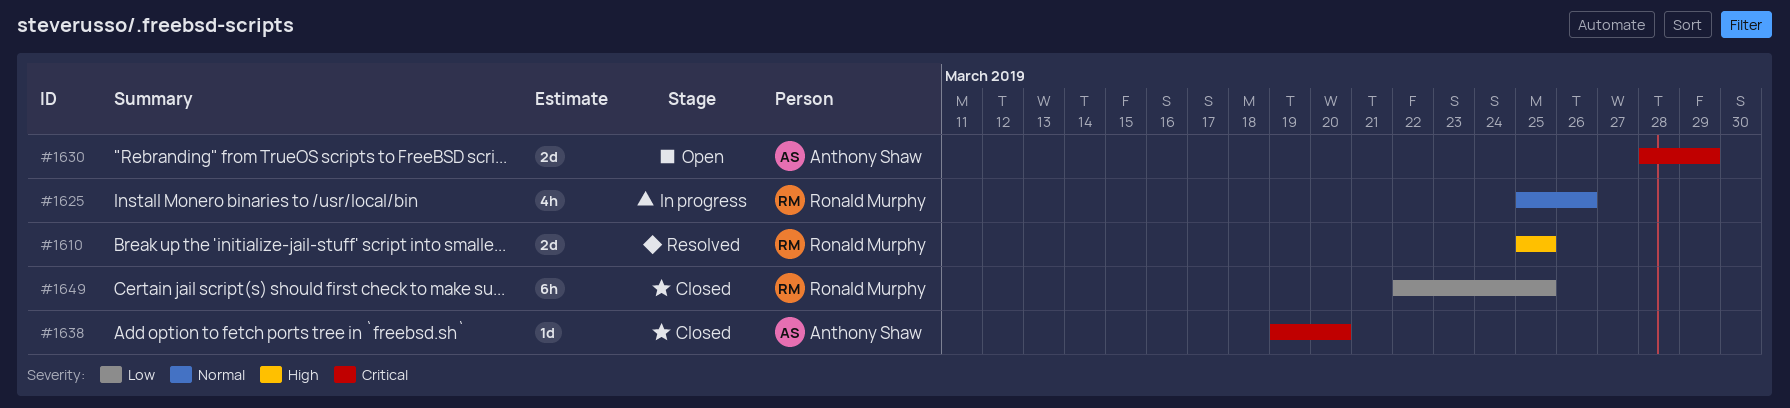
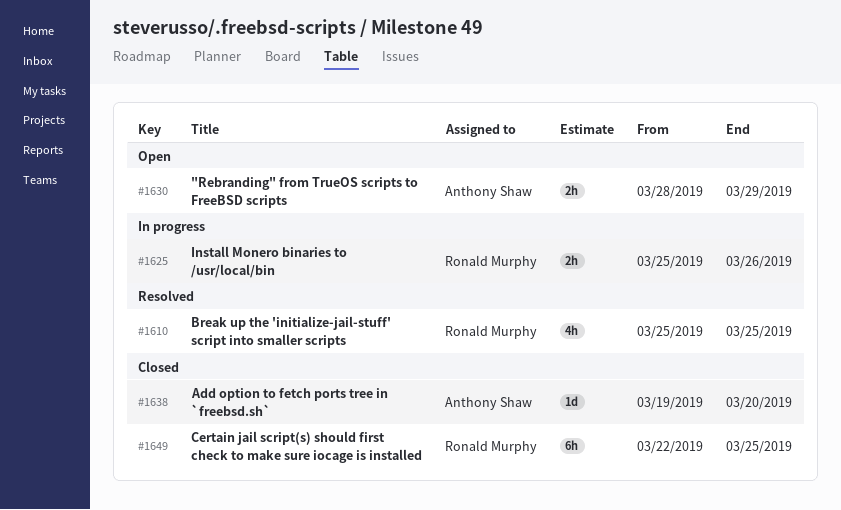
#1610, estimate: 2d -> 4h
#1625, estimate: 4h -> 2h
#1630, estimate: 2d -> 2h

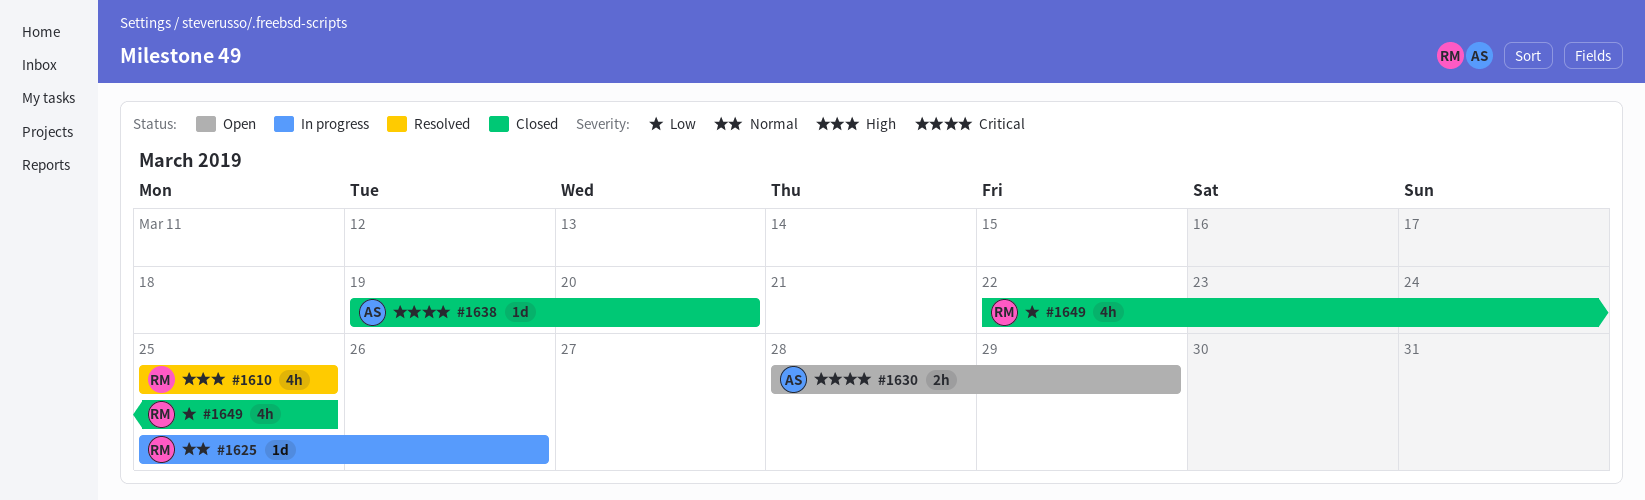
#1625, estimate: 2h -> 1d
#1649, estimate: 6h -> 4h

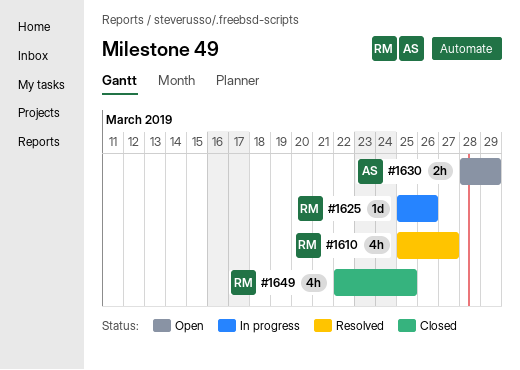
#1610, due: Mar 25 -> Mar 27
#1638: present -> none

